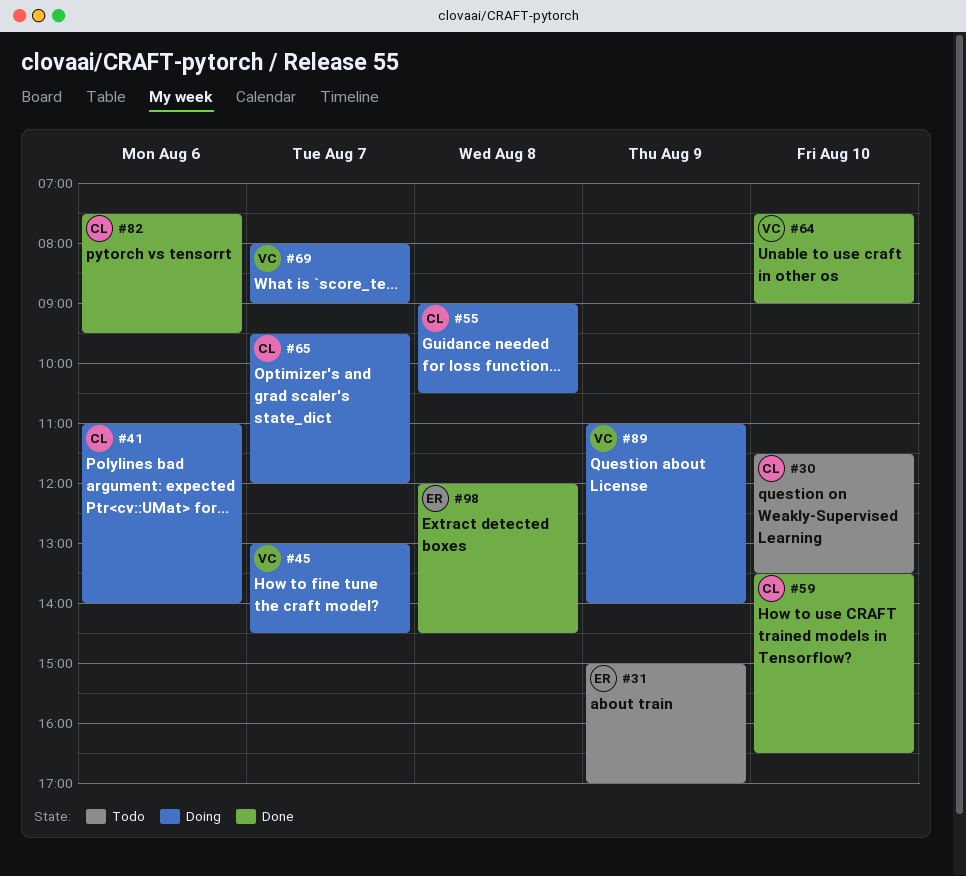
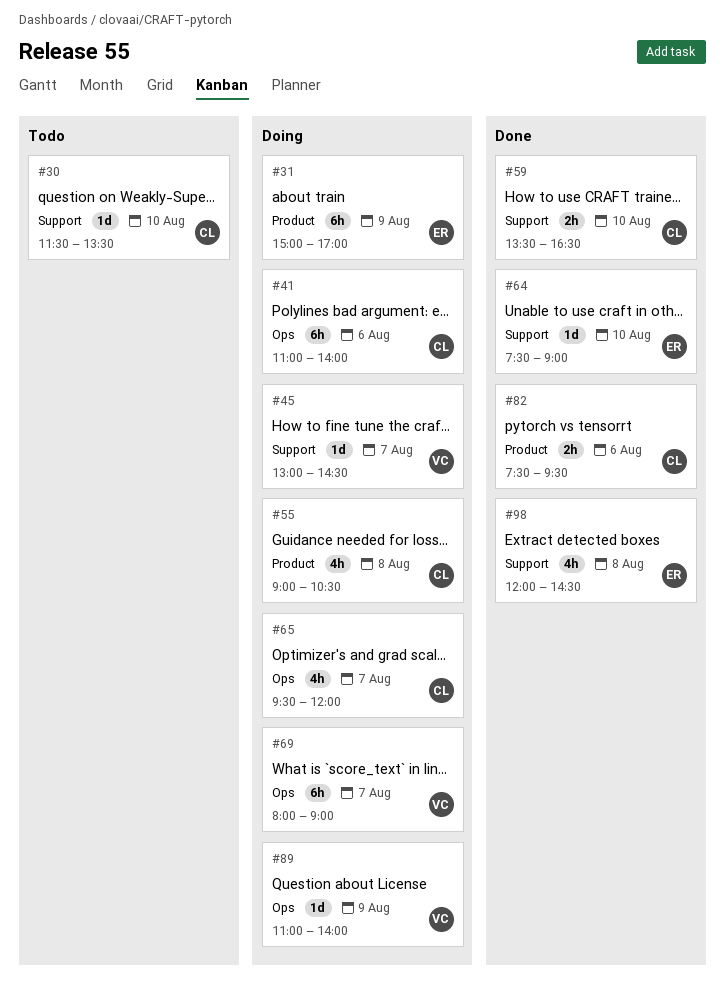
#31, status: Todo -> Doing
#64, owner: VC -> ER

